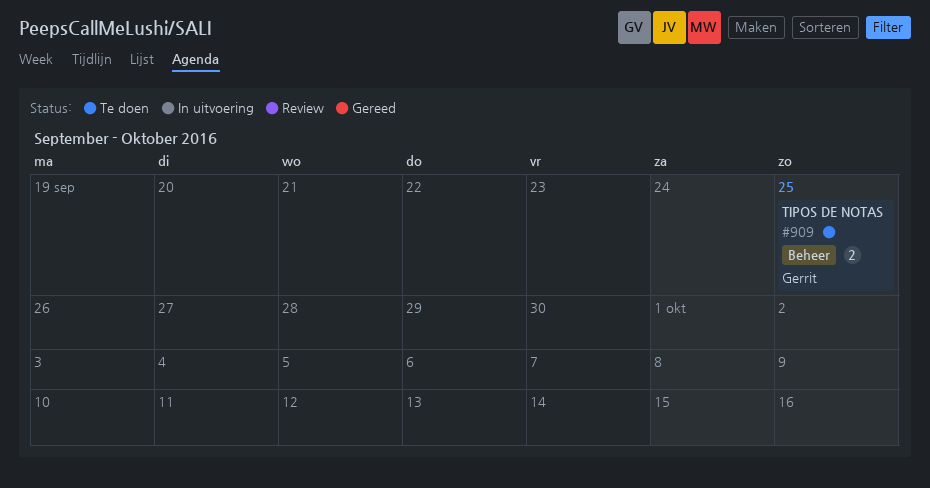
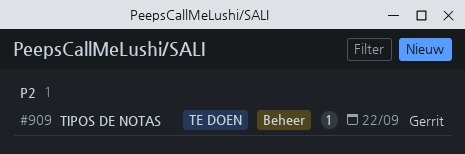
#909, estimate: 2 -> 1
#909, due: Sep 25 -> Sep 22

